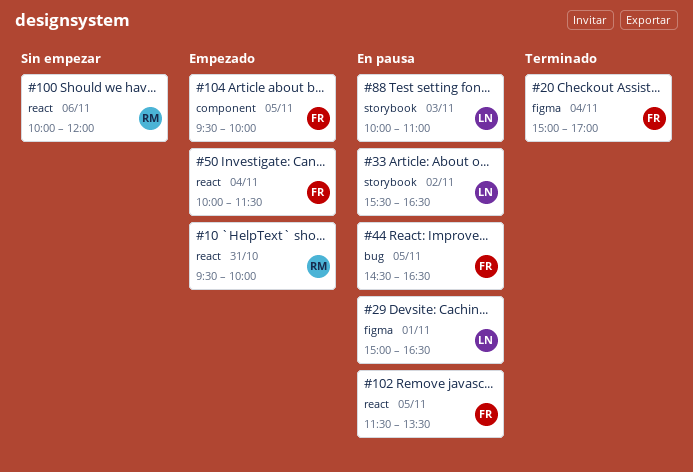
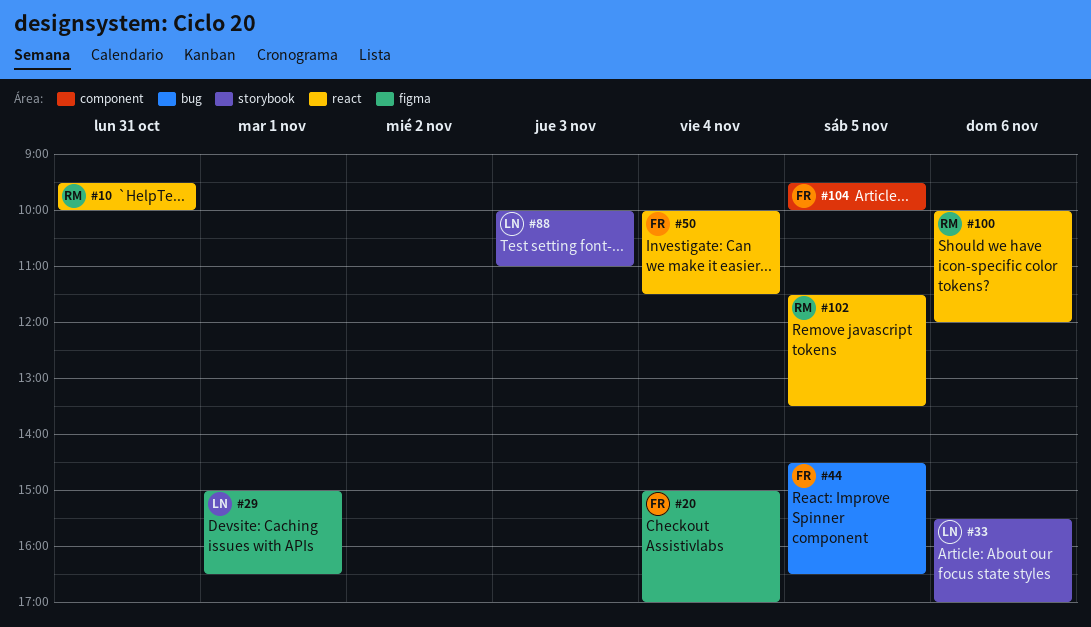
#33, day: Nov 2 -> Nov 6
#33, ends: 16:30 -> 17:00
#102, owner: FR -> RM

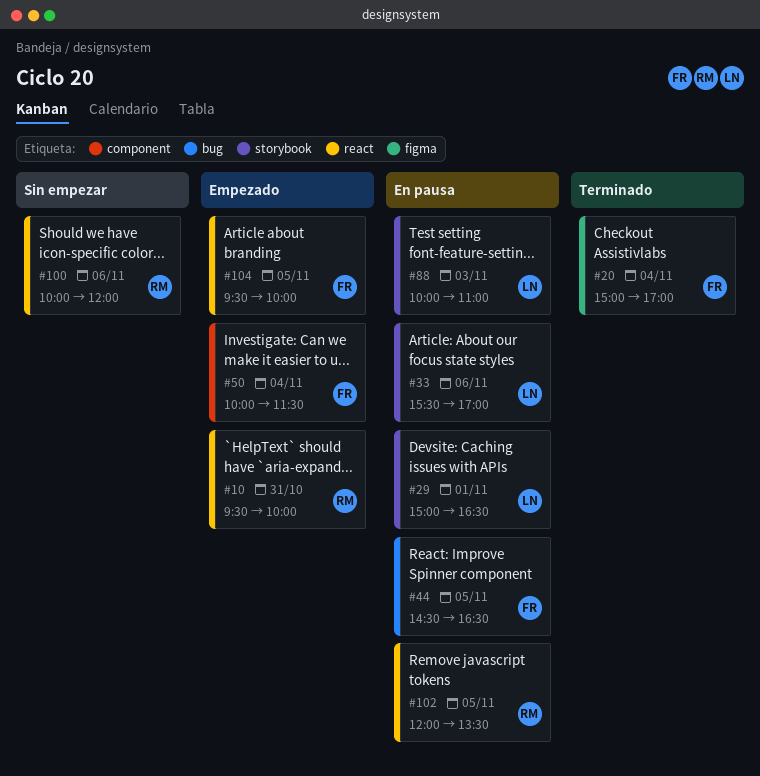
#29, label: figma -> storybook
#50, label: react -> component
#102, begins: 11:30 -> 12:00
#104, label: component -> react

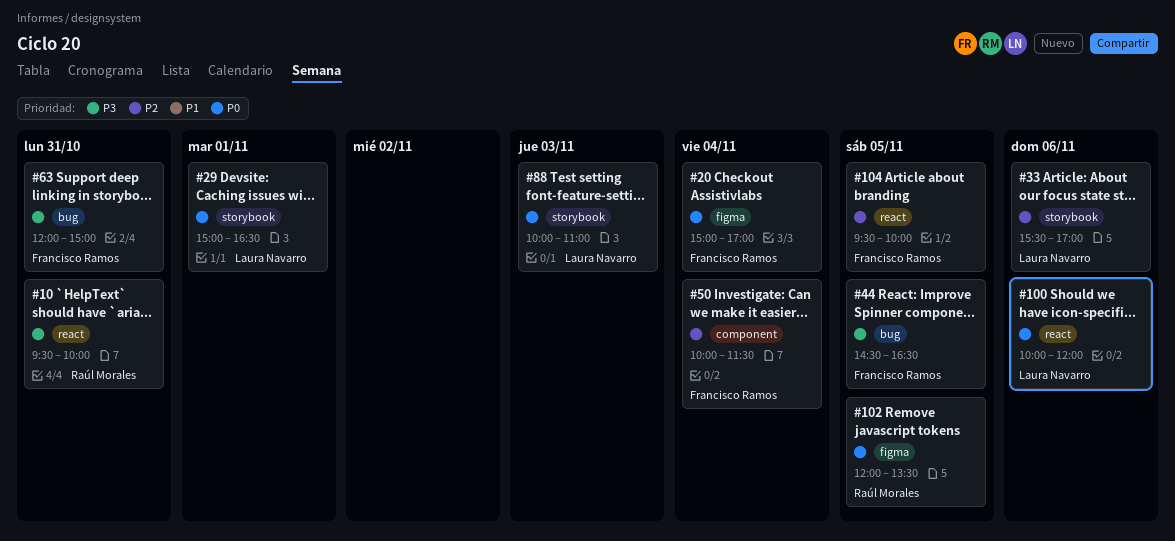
#63: none -> present
#100, owner: Raúl Morales -> Laura Navarro
#102, label: react -> figma

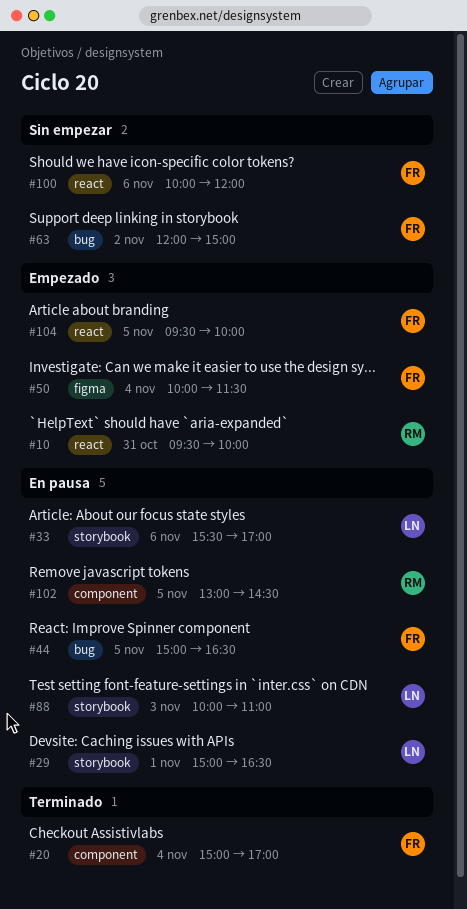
#20, label: figma -> component
#44, begins: 14:30 -> 15:00
#50, label: component -> figma
#63, day: Oct 31 -> Nov 2
#100, owner: Laura Navarro -> Francisco Ramos
#102, label: figma -> component
#102, begins: 12:00 -> 13:00
#102, ends: 13:30 -> 14:30

